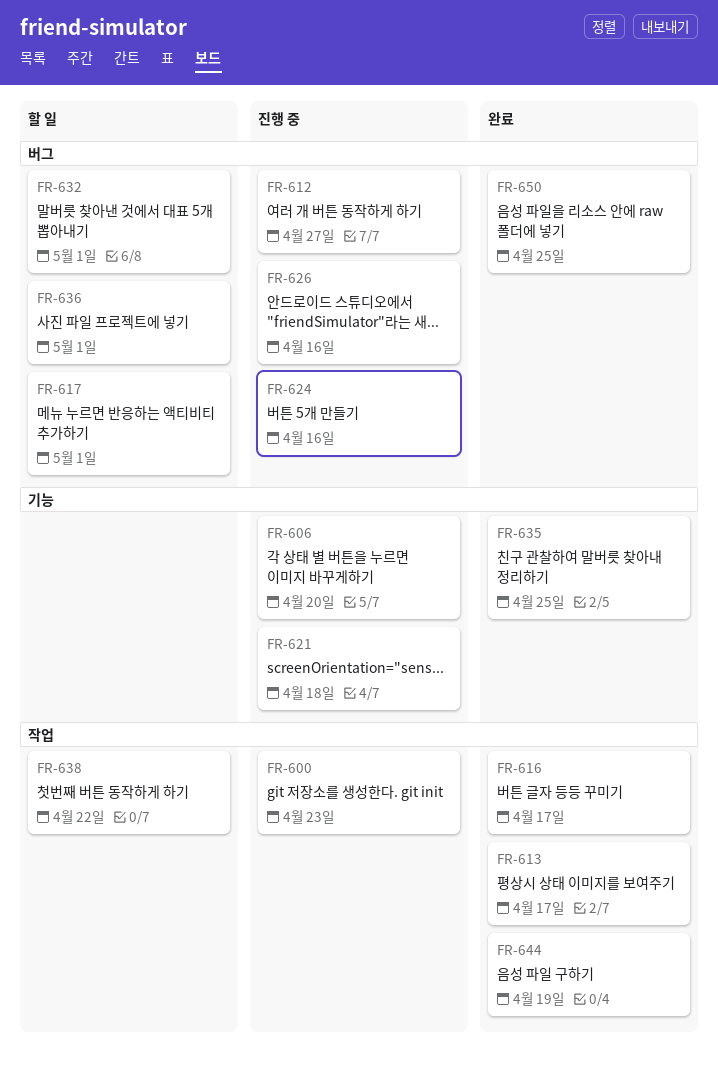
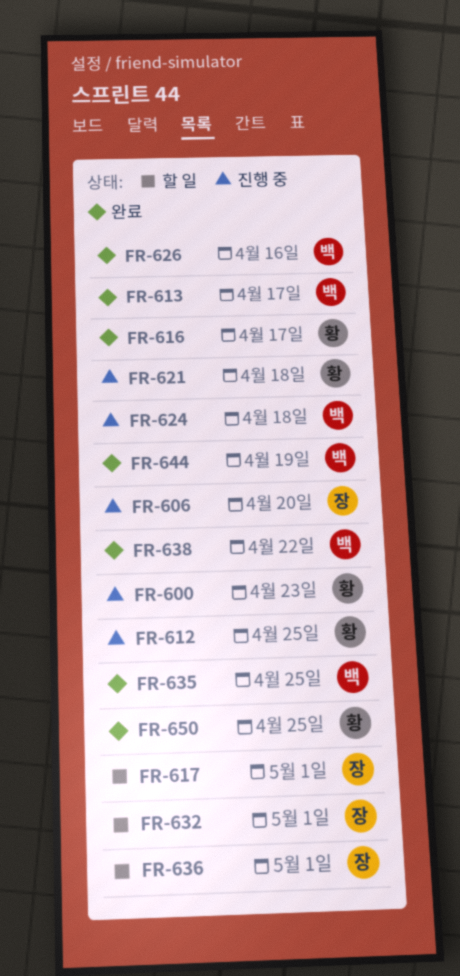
FR-612, due: Apr 27 -> Apr 25
FR-624, due: Apr 16 -> Apr 18
FR-626, status: 진행 중 -> 완료
FR-638, status: 할 일 -> 완료

